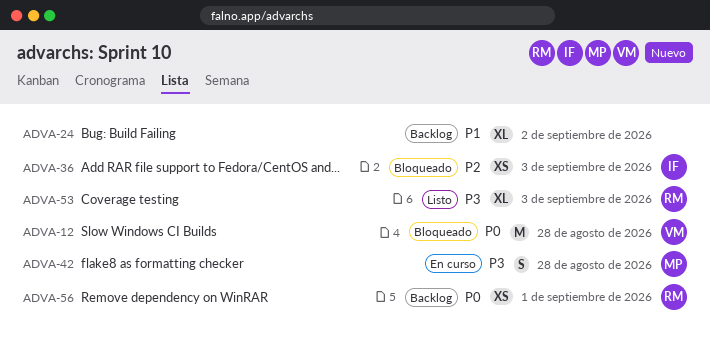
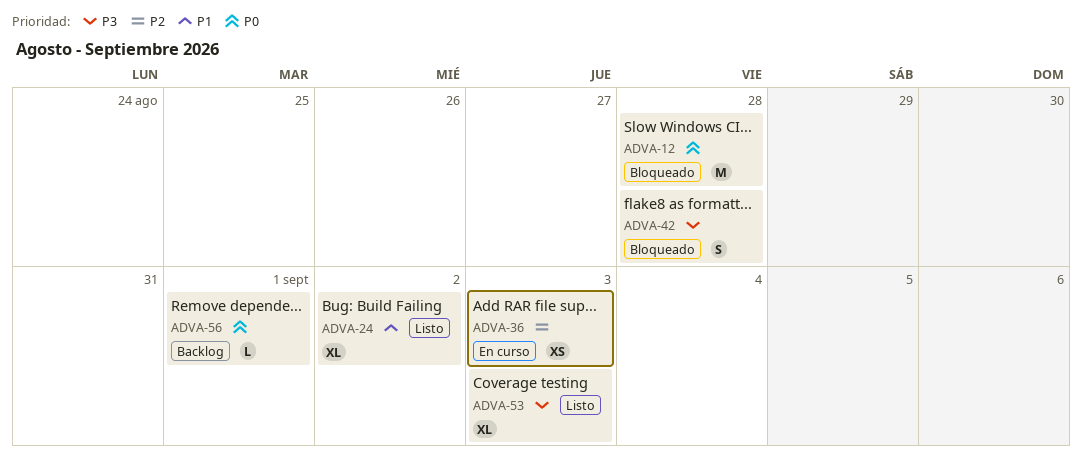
ADVA-24, status: Backlog -> Listo
ADVA-36, status: Bloqueado -> En curso
ADVA-42, status: En curso -> Bloqueado
ADVA-56, estimate: XS -> L

